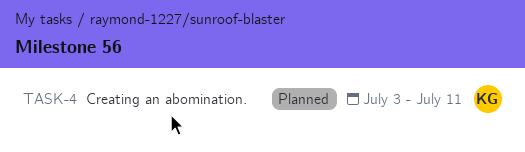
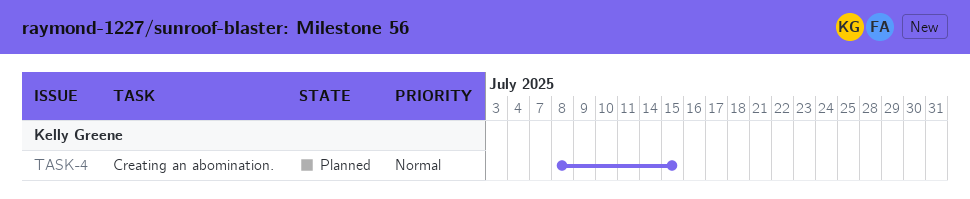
TASK-4, start: Jul 3 -> Jul 8
TASK-4, due: Jul 11 -> Jul 15

